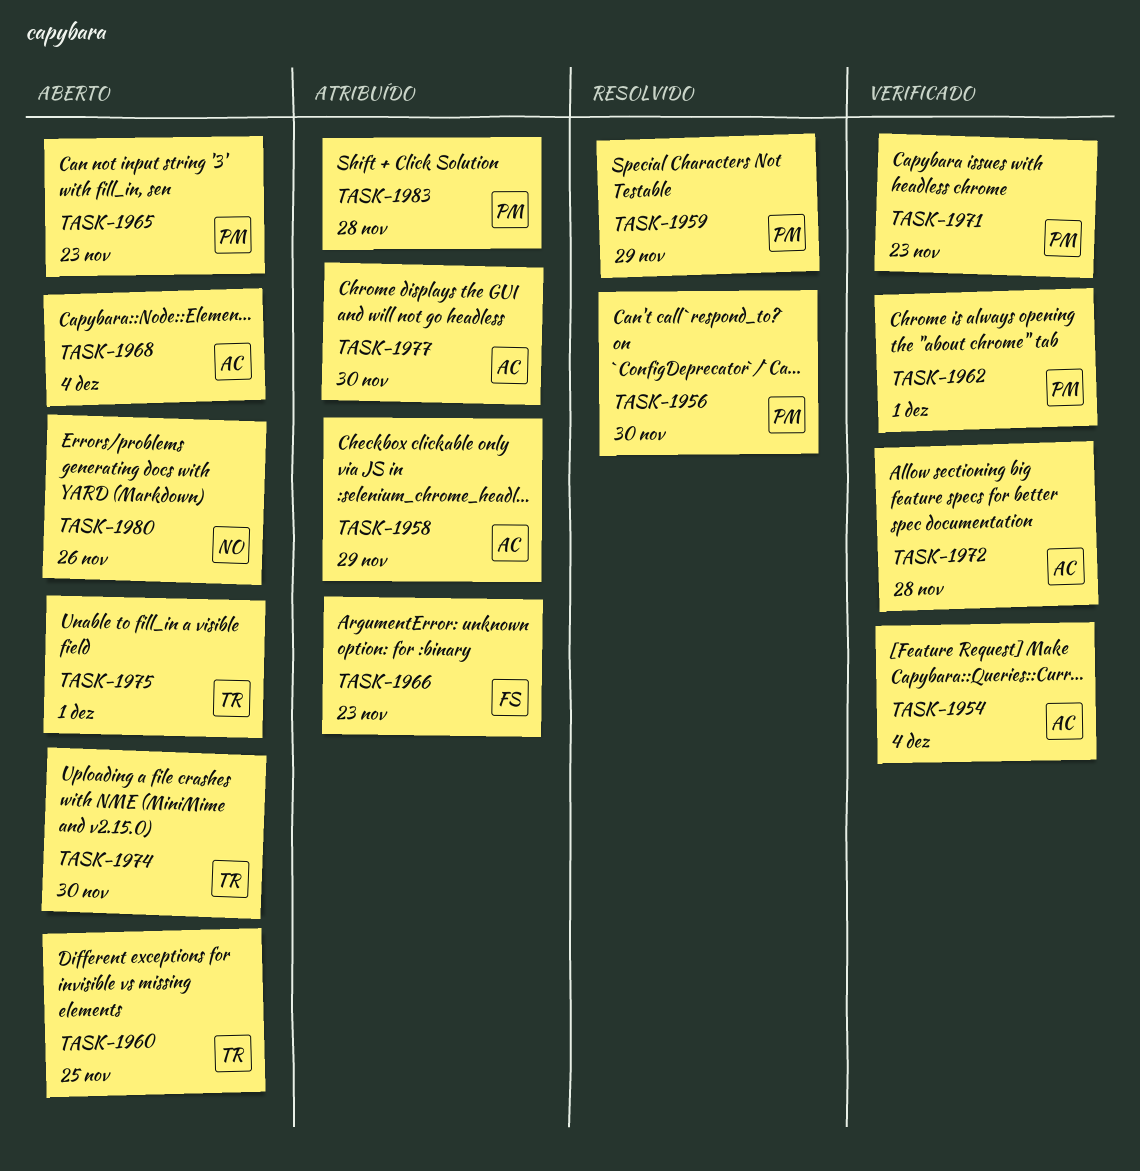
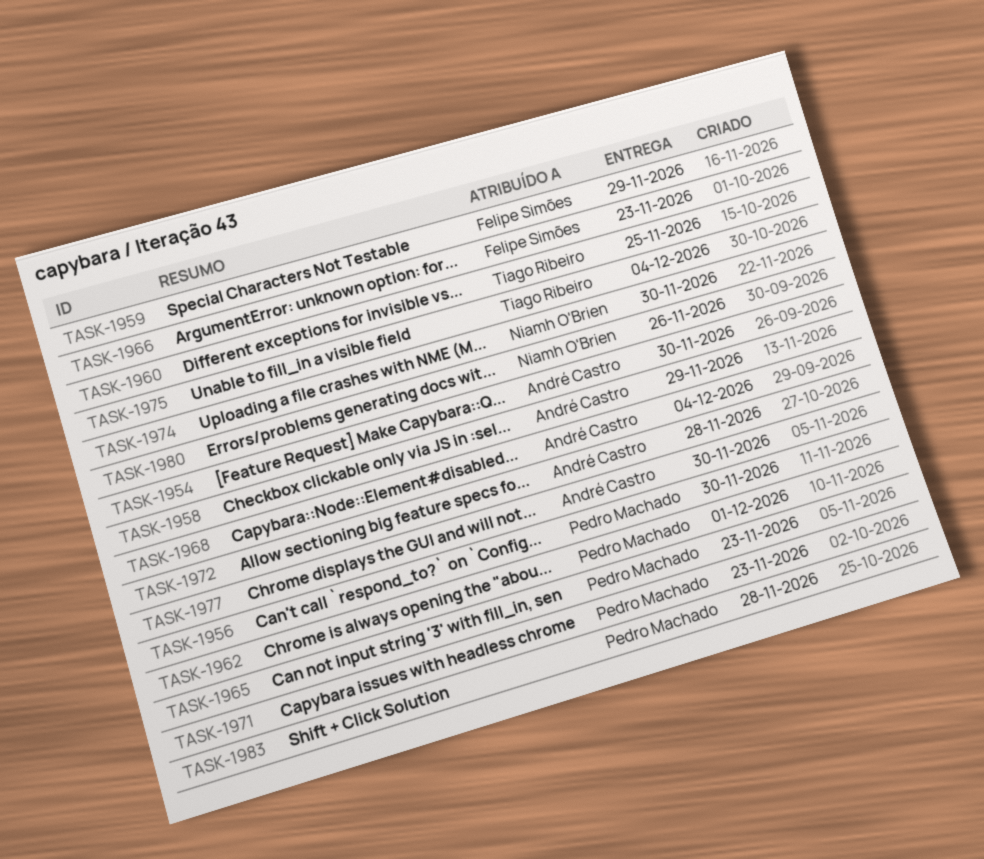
TASK-1954, due: Dec 4 -> Nov 30
TASK-1959, owner: Pedro Machado -> Felipe Simões
TASK-1974, owner: Tiago Ribeiro -> Niamh O'Brien
TASK-1975, due: Dec 1 -> Dec 4

